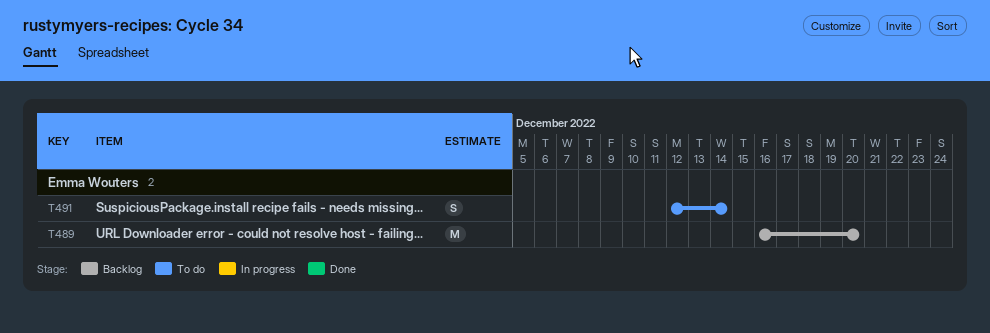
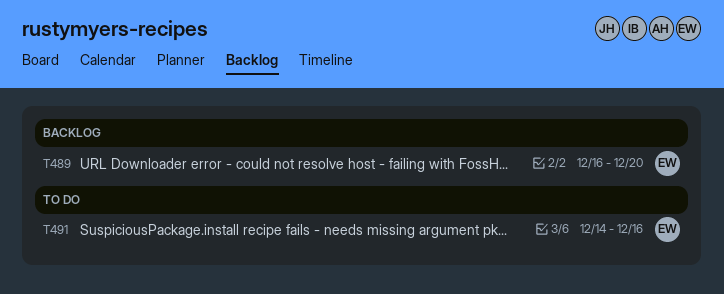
T491, start: Dec 12 -> Dec 14
T491, due: Dec 14 -> Dec 16

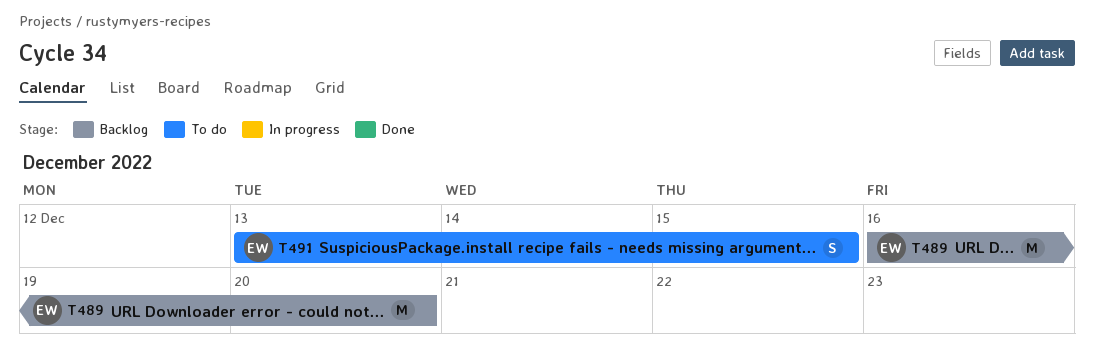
T491, start: Dec 14 -> Dec 13
T491, due: Dec 16 -> Dec 15

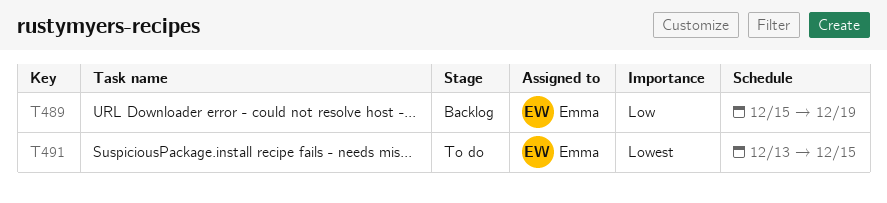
T489, start: Dec 16 -> Dec 15
T489, due: Dec 20 -> Dec 19

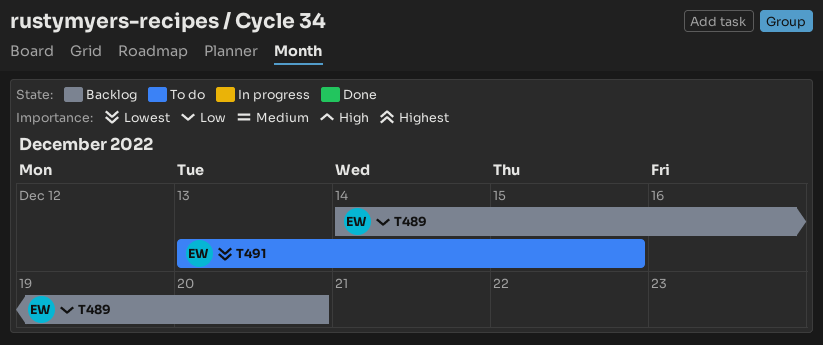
T489, start: Dec 15 -> Dec 14
T489, due: Dec 19 -> Dec 20

